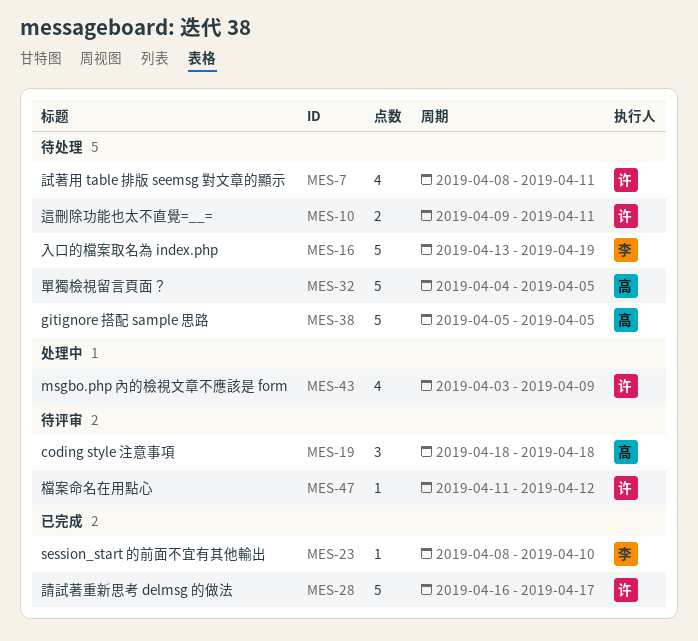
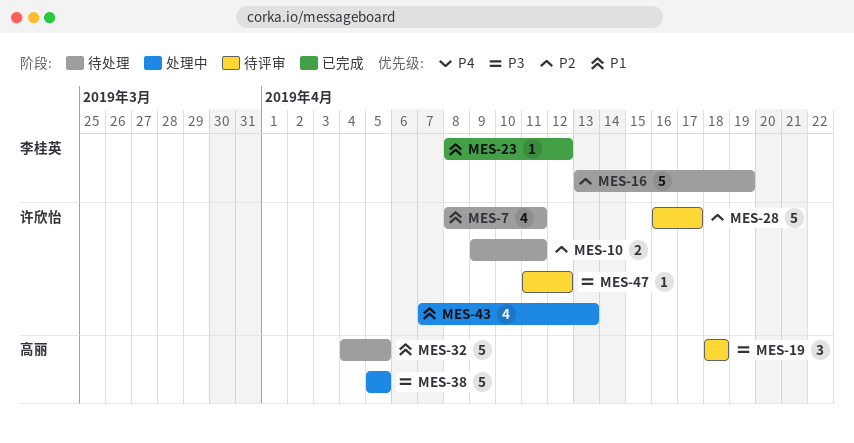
MES-23, due: Apr 10 -> Apr 12
MES-28, status: 已完成 -> 待评审
MES-38, status: 待处理 -> 处理中
MES-43, start: Apr 3 -> Apr 7
MES-43, due: Apr 9 -> Apr 13

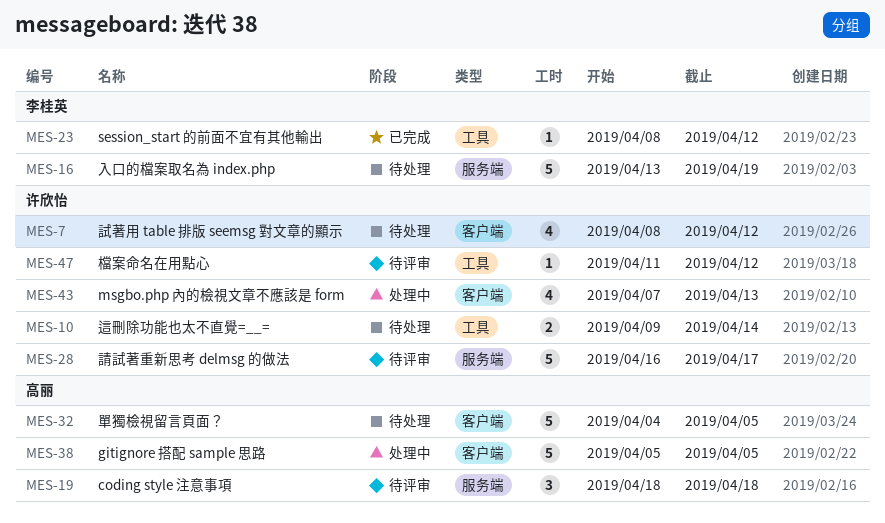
MES-7, due: Apr 11 -> Apr 12
MES-10, due: Apr 11 -> Apr 14

